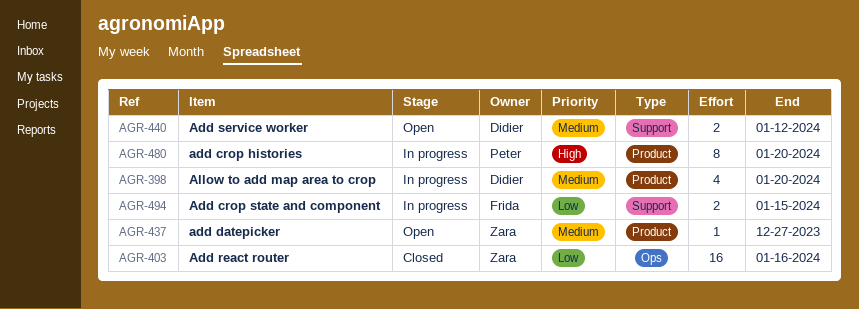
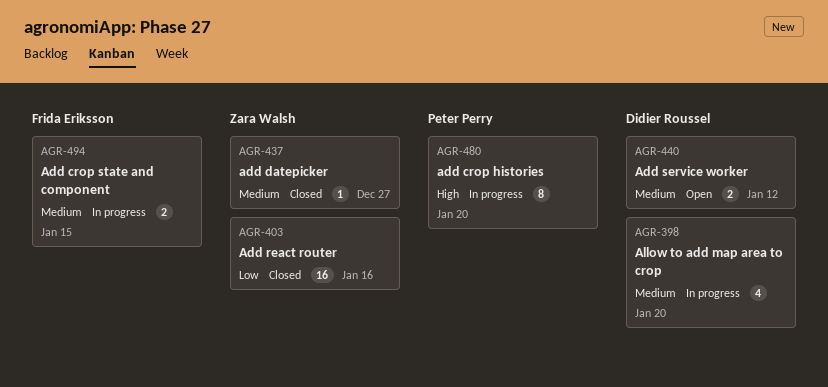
AGR-437, status: Open -> Closed
AGR-494, priority: Low -> Medium

